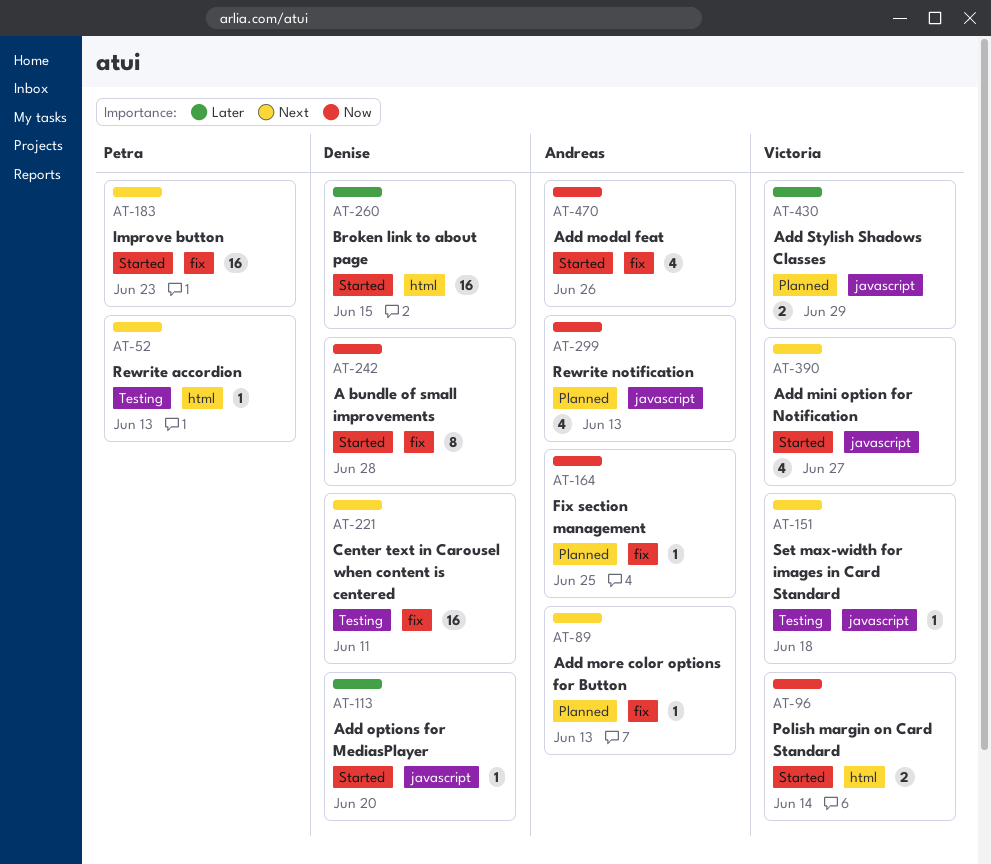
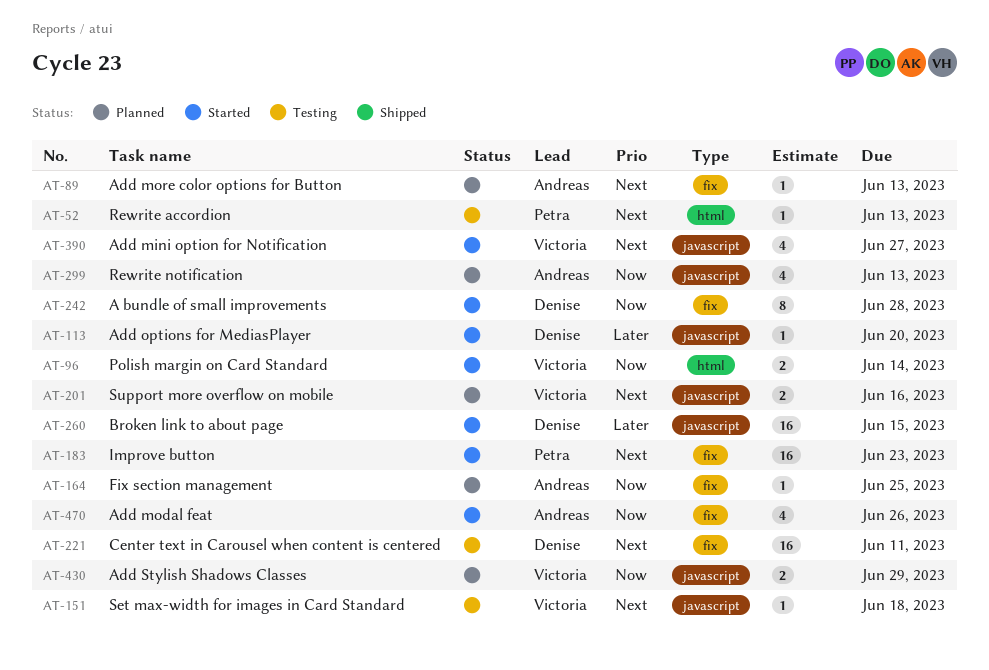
AT-201: none -> present
AT-260, label: html -> javascript
AT-430, priority: Later -> Now

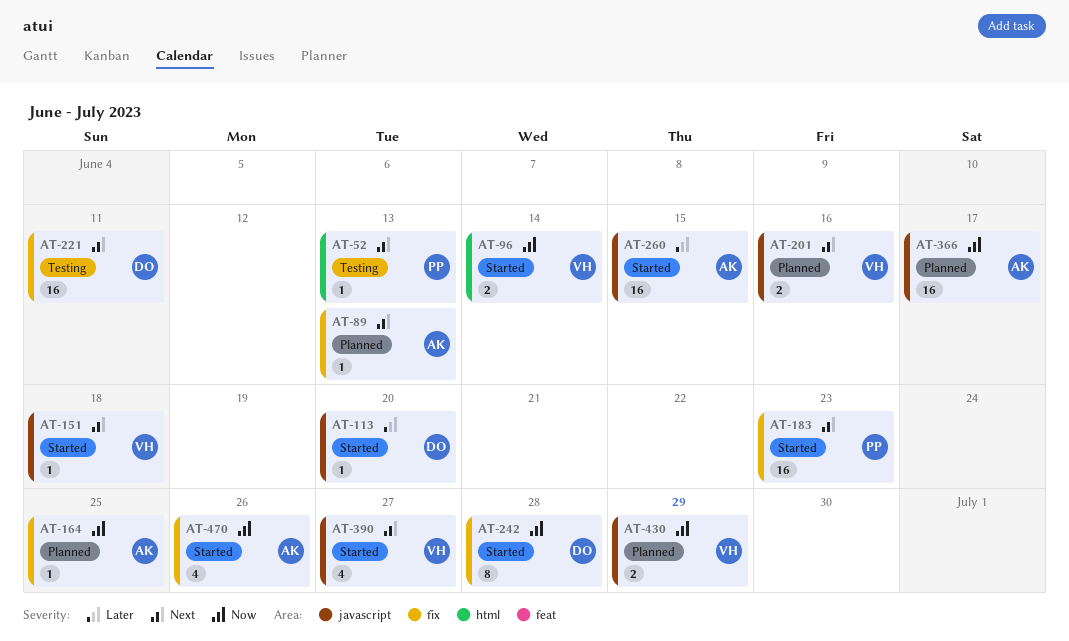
AT-151, status: Testing -> Started
AT-260, owner: Denise -> Andreas
AT-299: present -> none
AT-366: none -> present

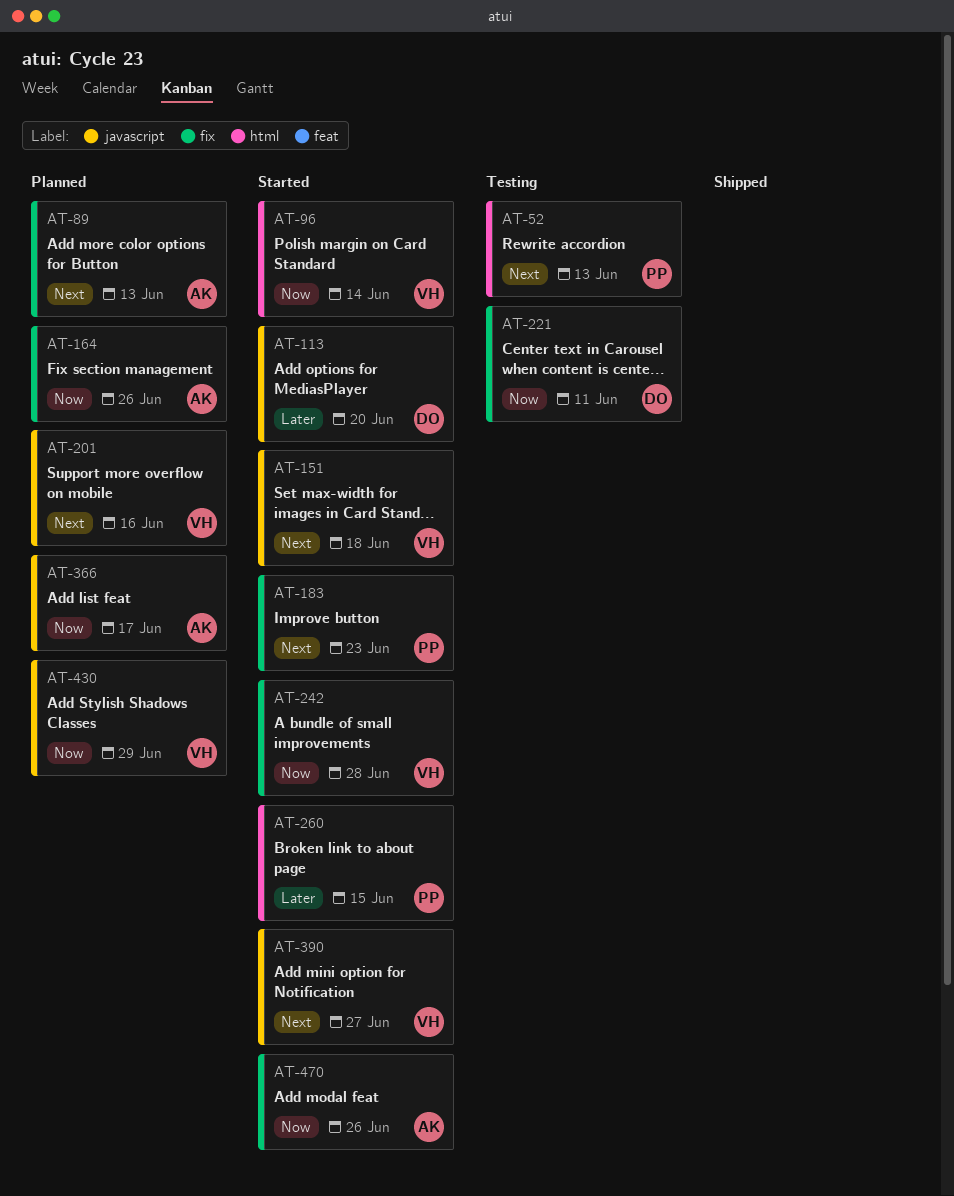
AT-164, due: Jun 25 -> Jun 26
AT-221, priority: Next -> Now
AT-242, owner: DO -> VH
AT-260, owner: AK -> PP
AT-260, label: javascript -> html

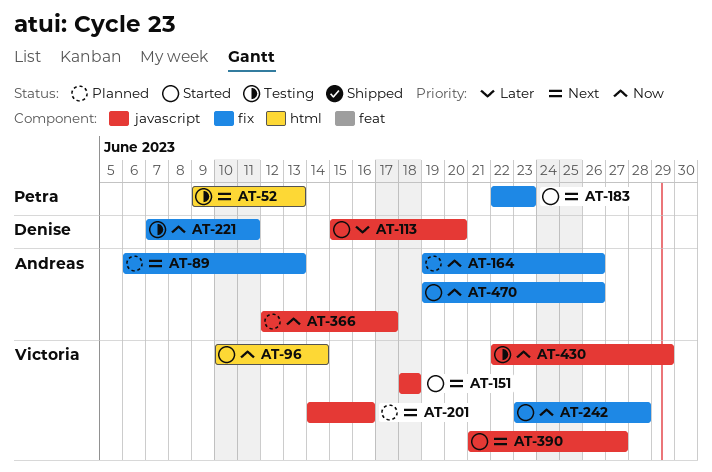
AT-260: present -> none
AT-430, status: Planned -> Testing

